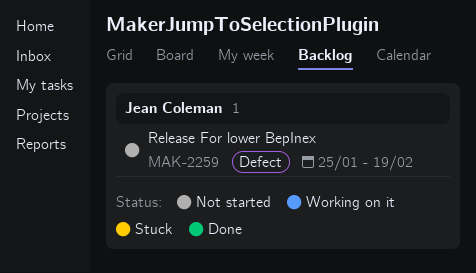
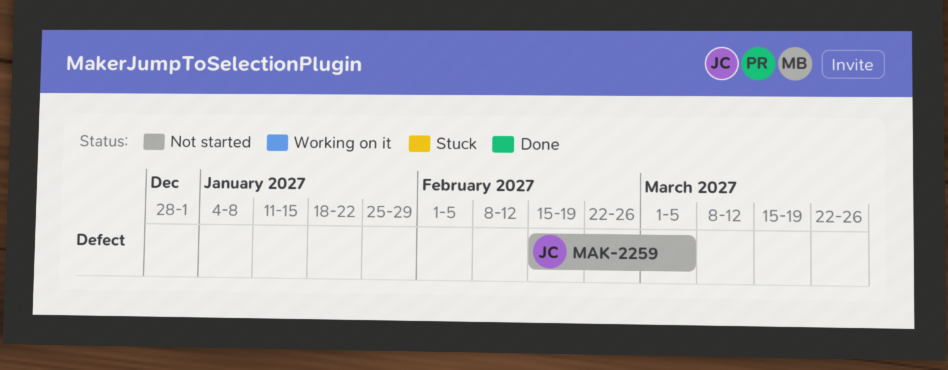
MAK-2259, start: Jan 25 -> Feb 15
MAK-2259, due: Feb 19 -> Mar 5

